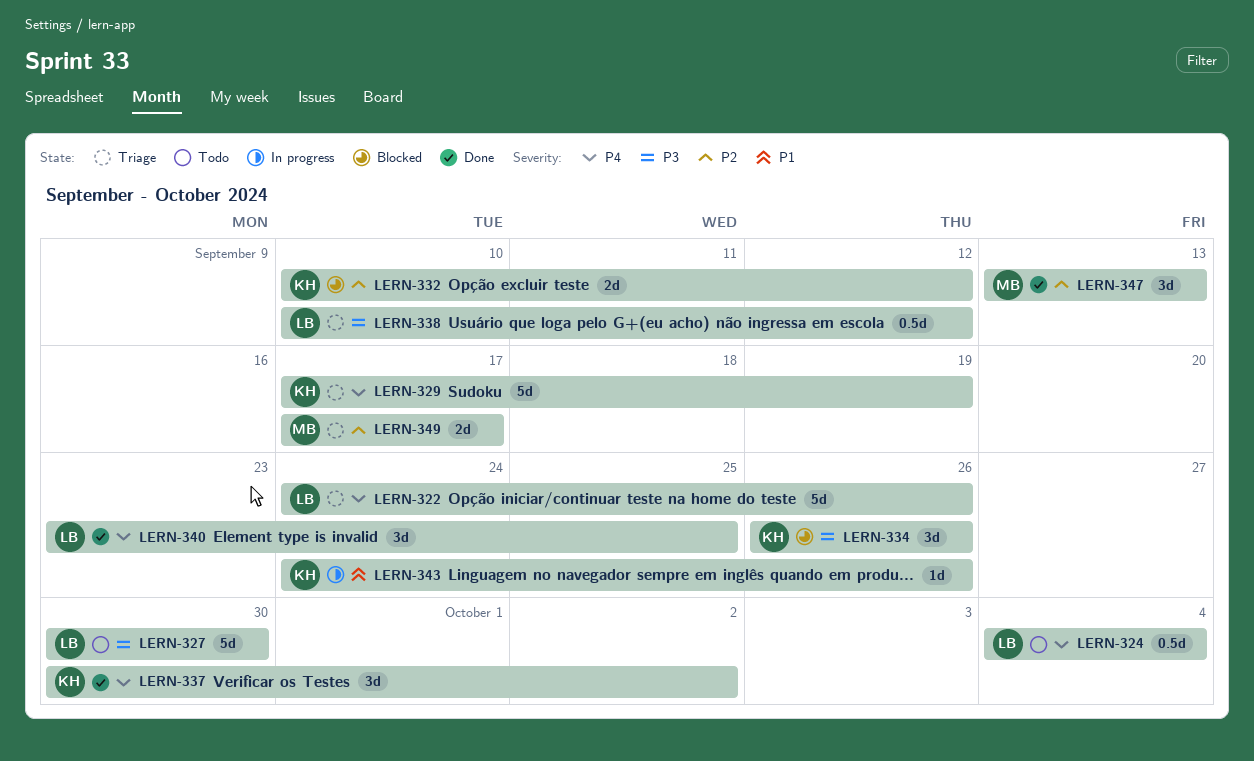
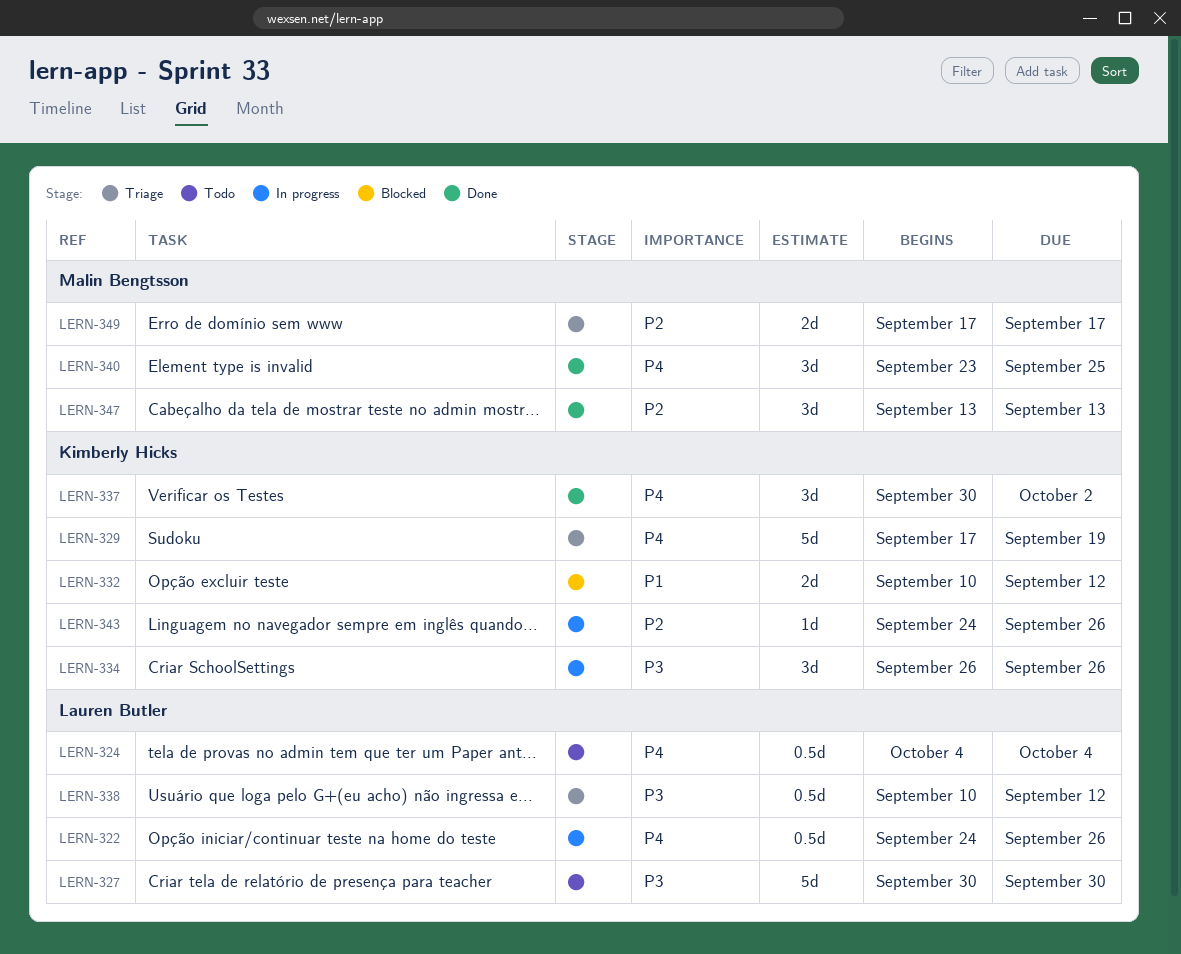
LERN-322, status: Triage -> In progress
LERN-322, estimate: 5d -> 0.5d
LERN-332, priority: P2 -> P1
LERN-334, status: Blocked -> In progress
LERN-340, owner: Lauren Butler -> Malin Bengtsson
LERN-343, priority: P1 -> P2

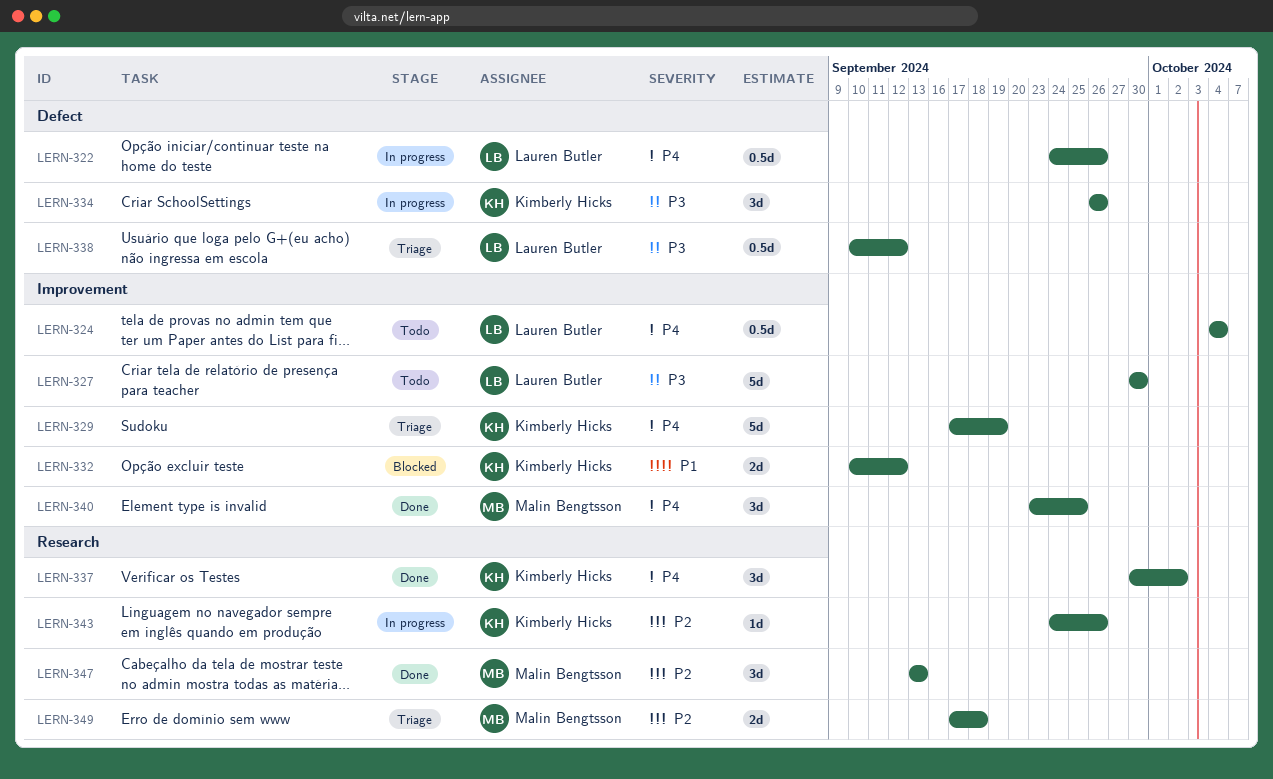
LERN-349, due: Sep 17 -> Sep 18

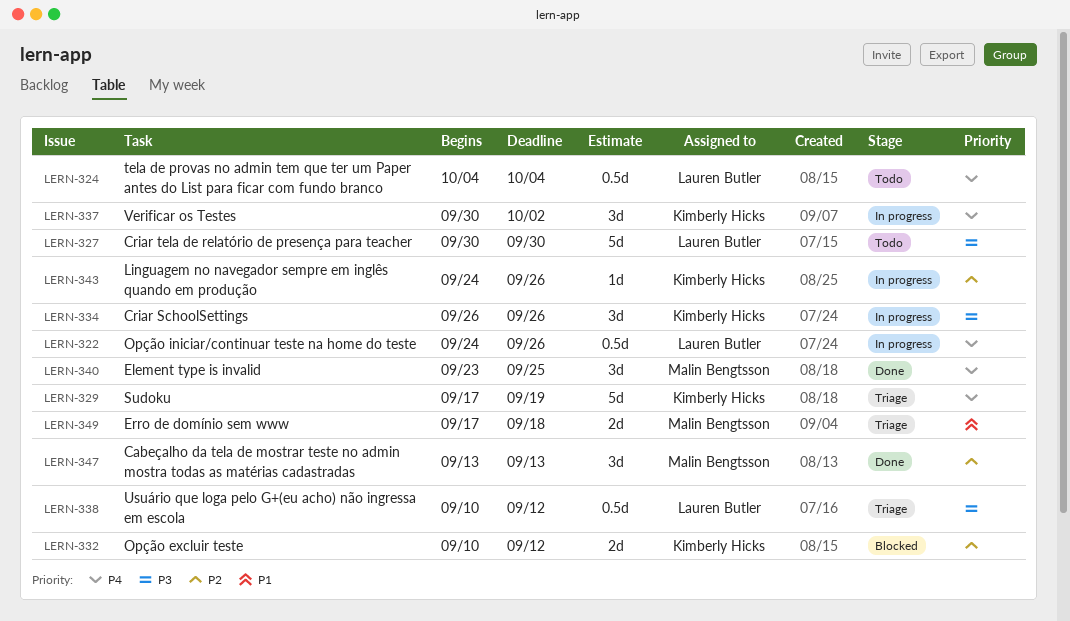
LERN-332, priority: P1 -> P2
LERN-337, status: Done -> In progress
LERN-349, priority: P2 -> P1

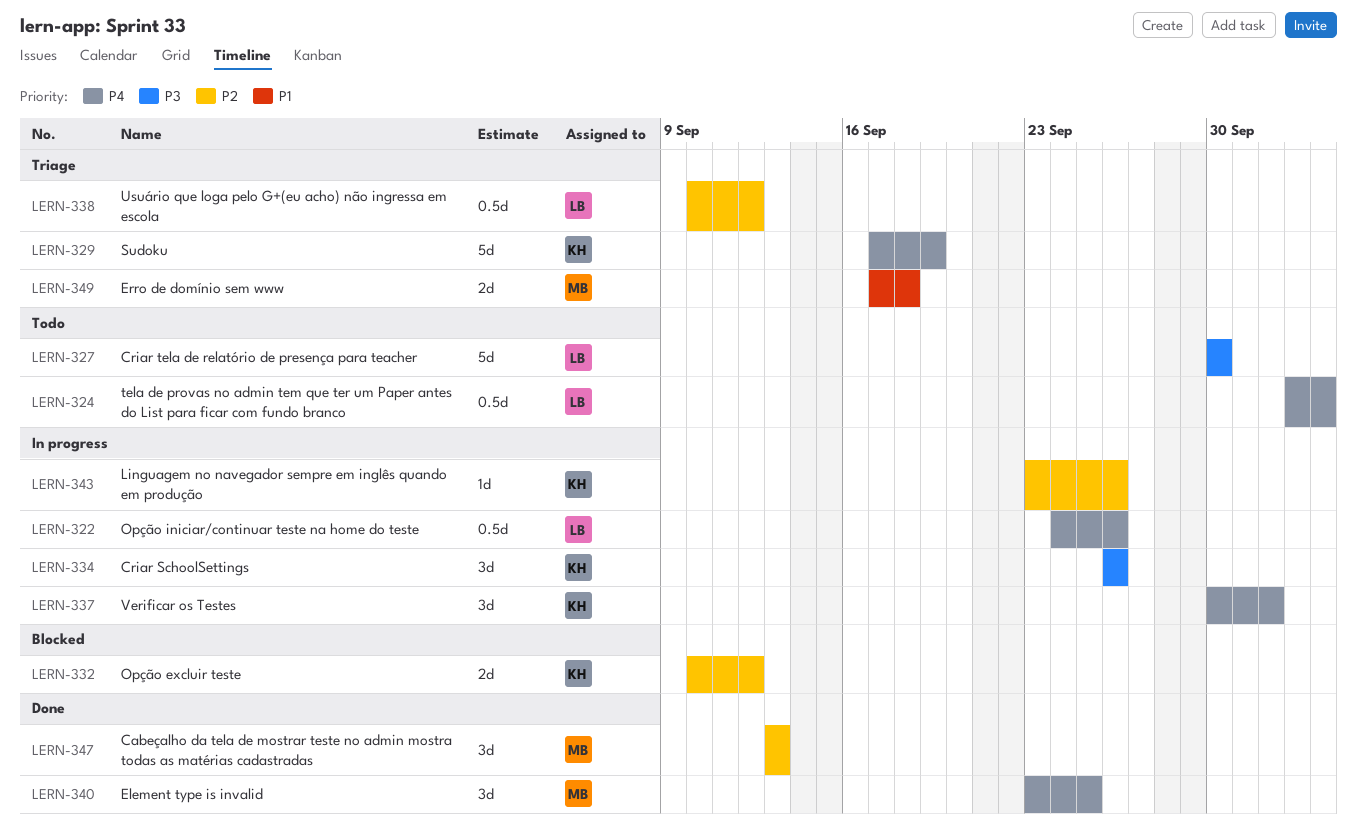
LERN-324, start: Oct 4 -> Oct 3
LERN-338, priority: P3 -> P2
LERN-343, start: Sep 24 -> Sep 23

